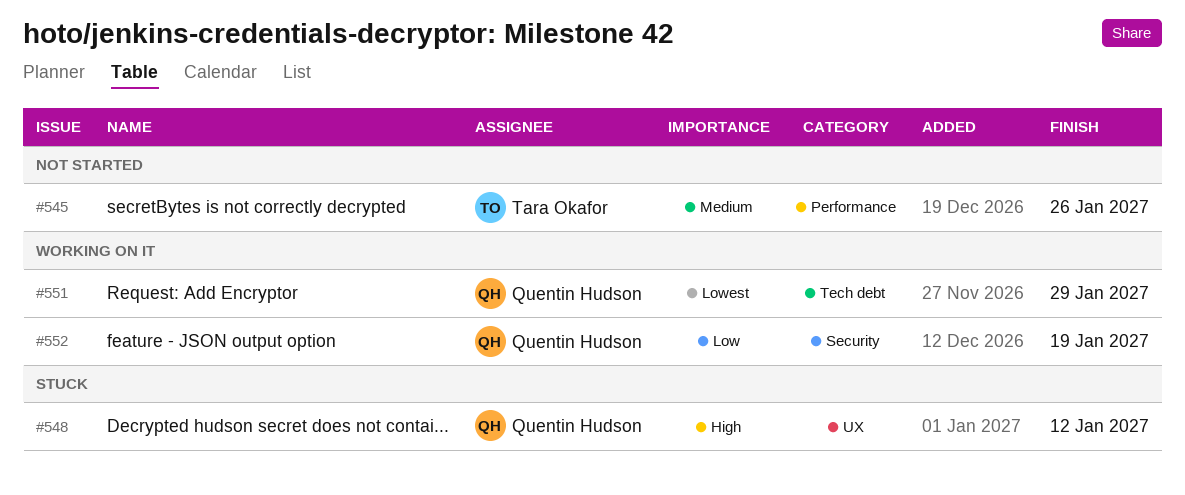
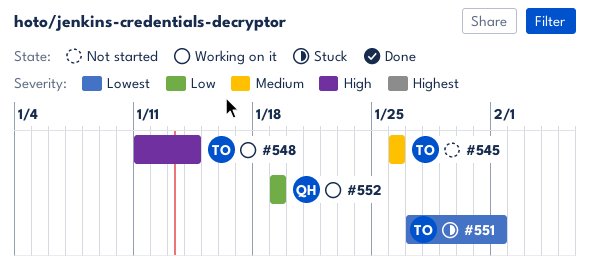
#548, status: Stuck -> Working on it
#548, owner: Quentin Hudson -> Tara Okafor
#548, due: Jan 12 -> Jan 14
#551, status: Working on it -> Stuck
#551, owner: Quentin Hudson -> Tara Okafor
#551, due: Jan 29 -> Feb 1

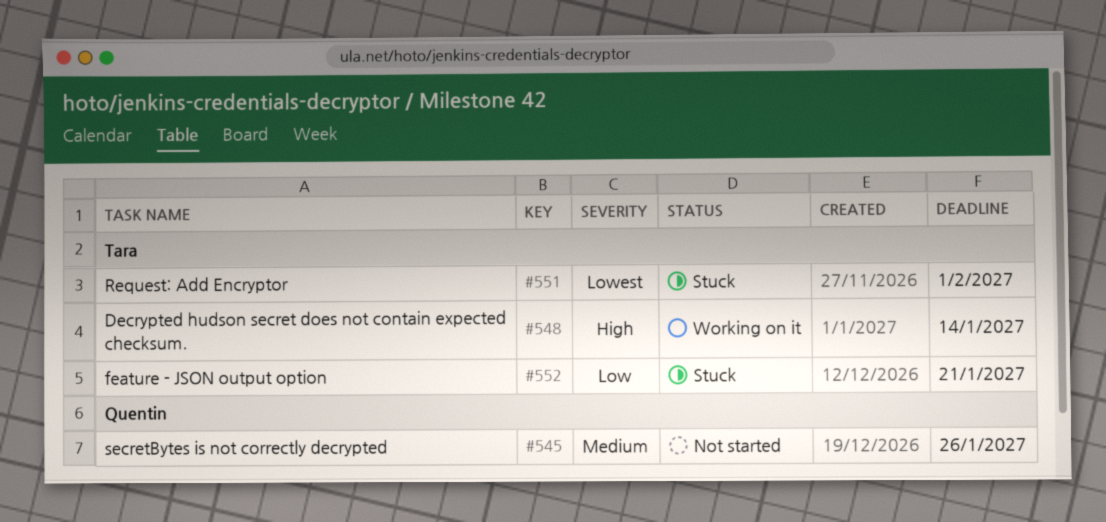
#545, owner: Tara -> Quentin
#552, status: Working on it -> Stuck
#552, owner: Quentin -> Tara
#552, due: Jan 19 -> Jan 21

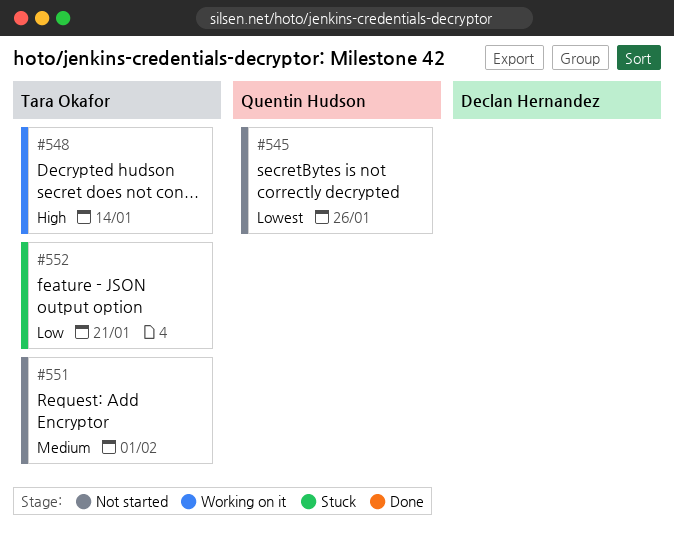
#545, priority: Medium -> Lowest
#551, status: Stuck -> Not started
#551, priority: Lowest -> Medium

